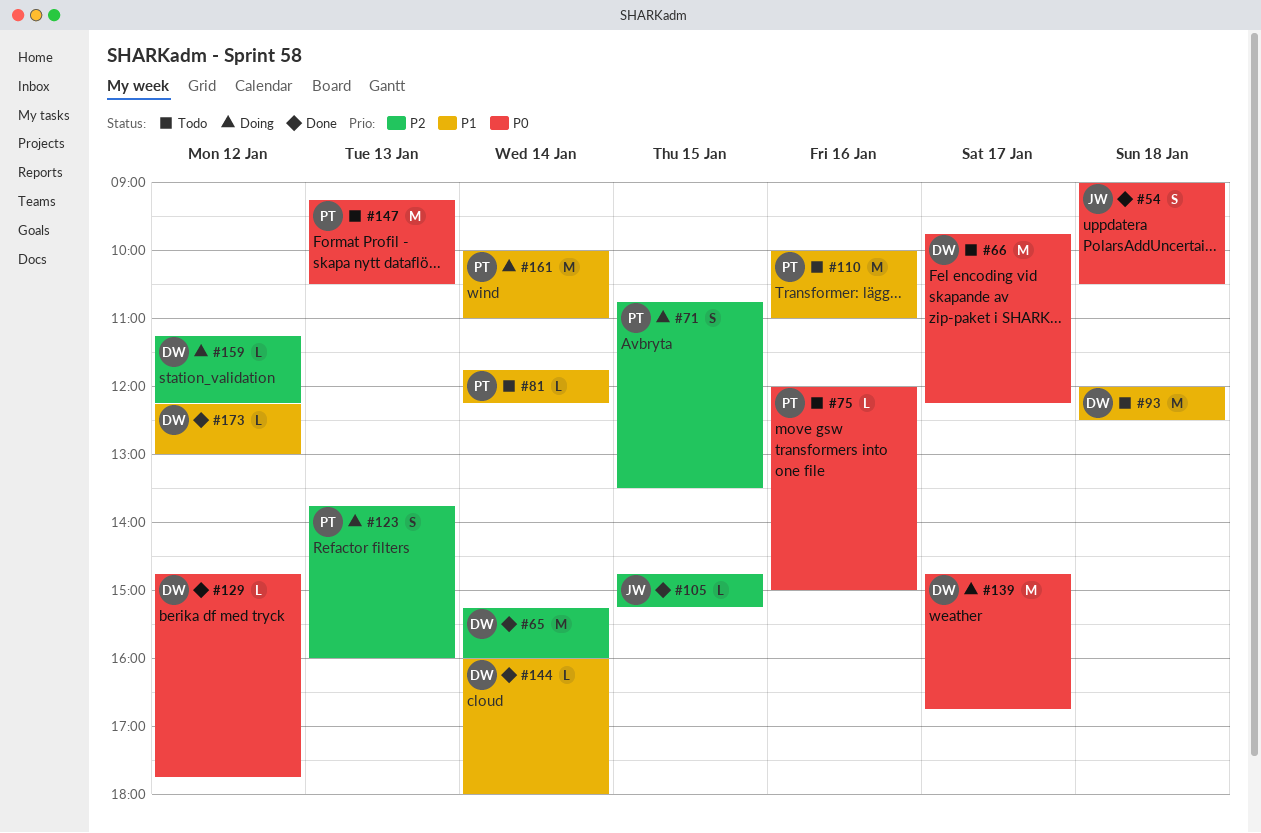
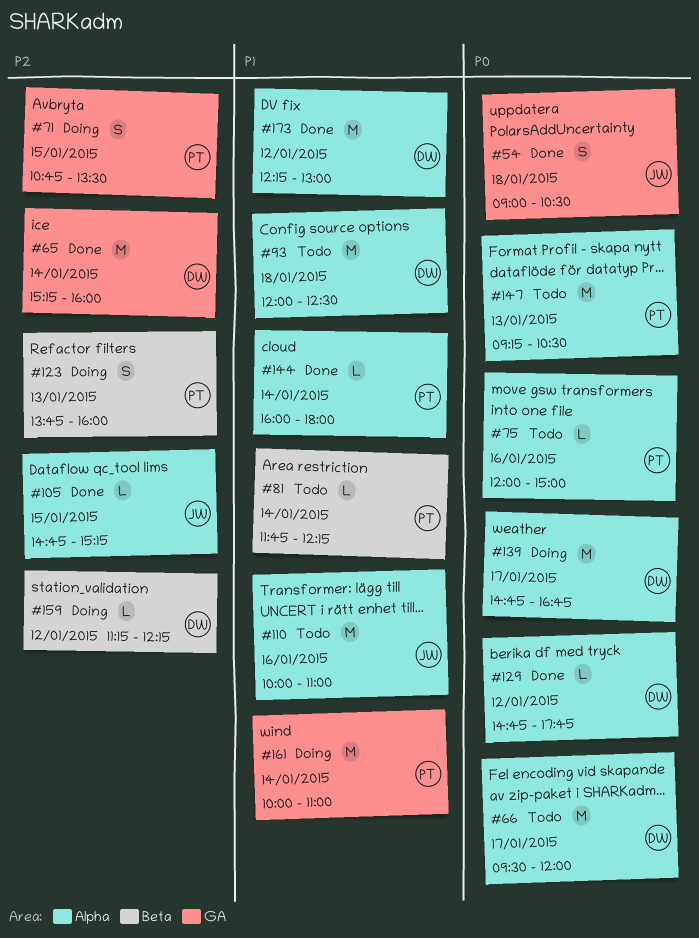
#66, begins: 09:45 -> 09:30
#66, ends: 12:15 -> 12:00
#110, owner: PT -> JW
#144, owner: DW -> PT
#173, estimate: L -> M

